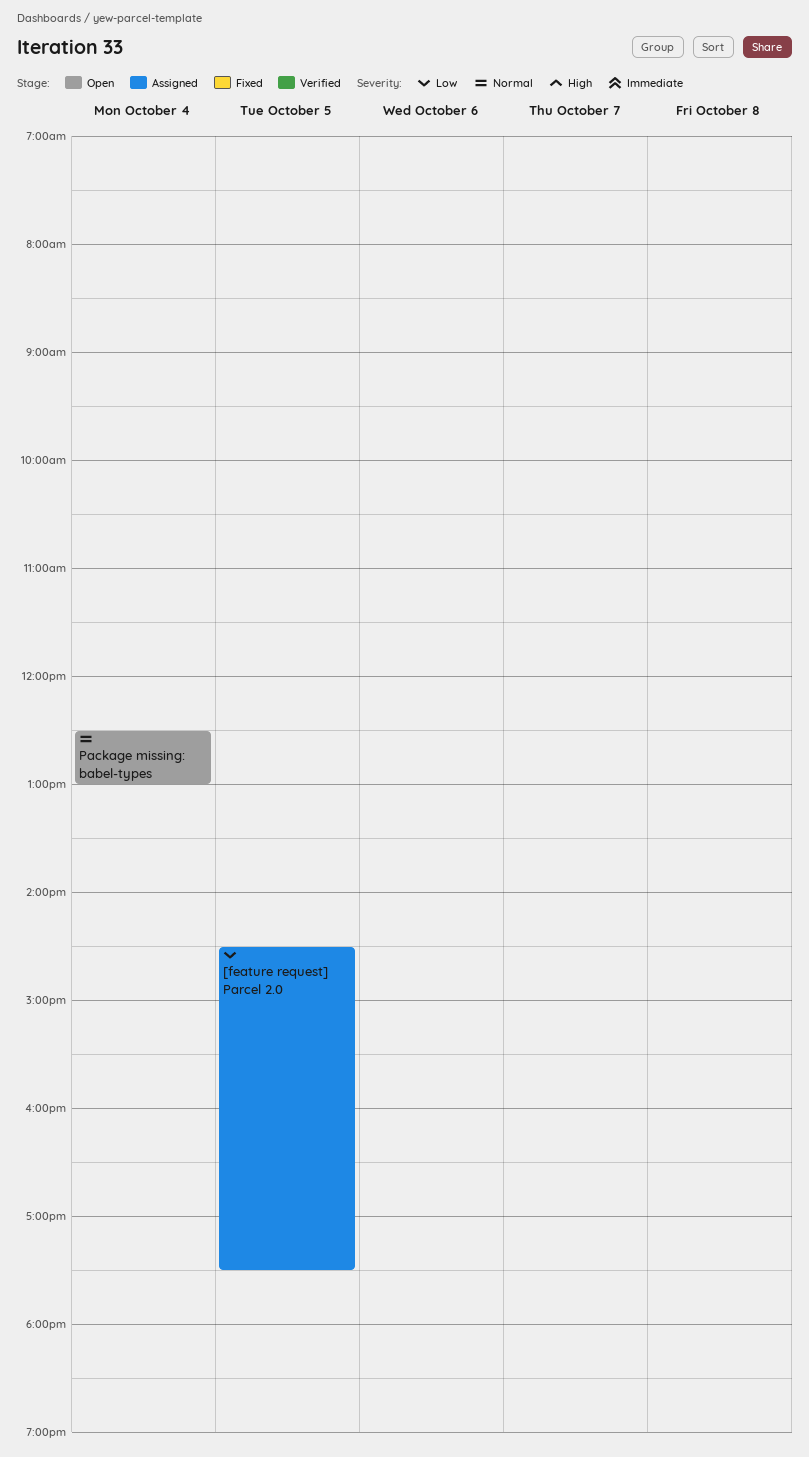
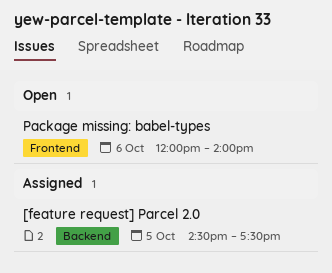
Package missing: babel-types, day: Oct 4 -> Oct 6
Package missing: babel-types, begins: 12:30 -> 12:00
Package missing: babel-types, ends: 13:00 -> 14:00

